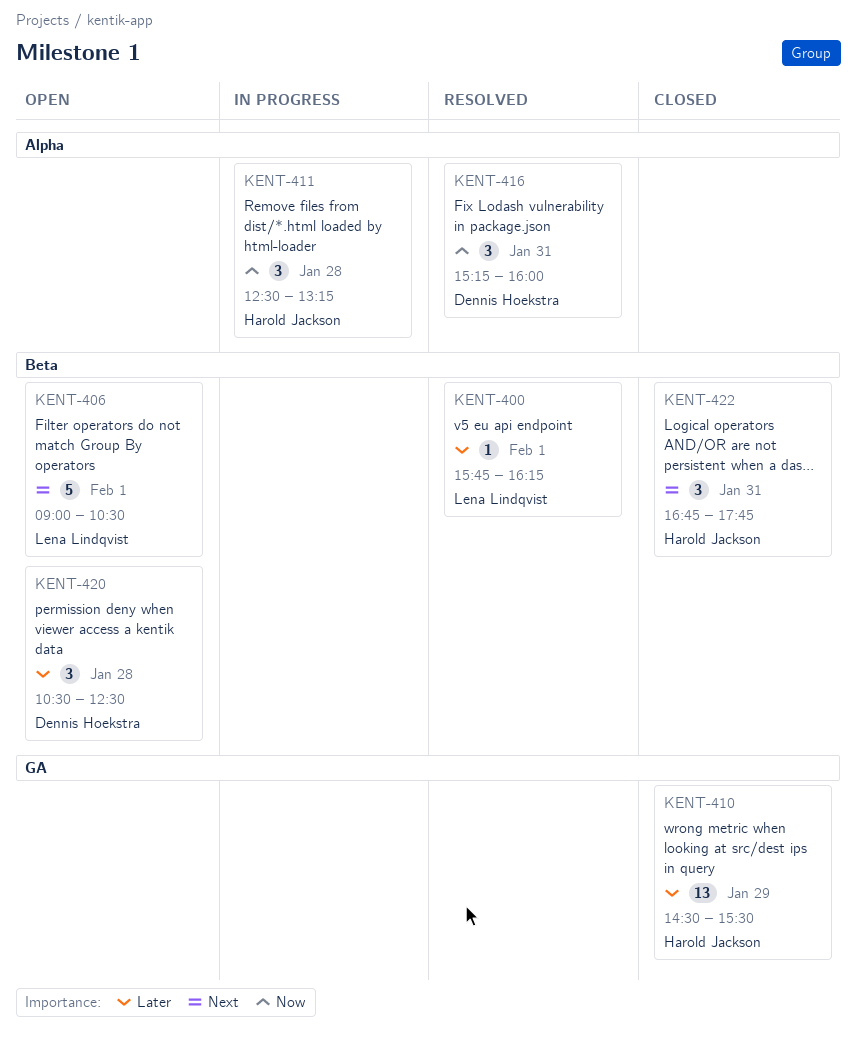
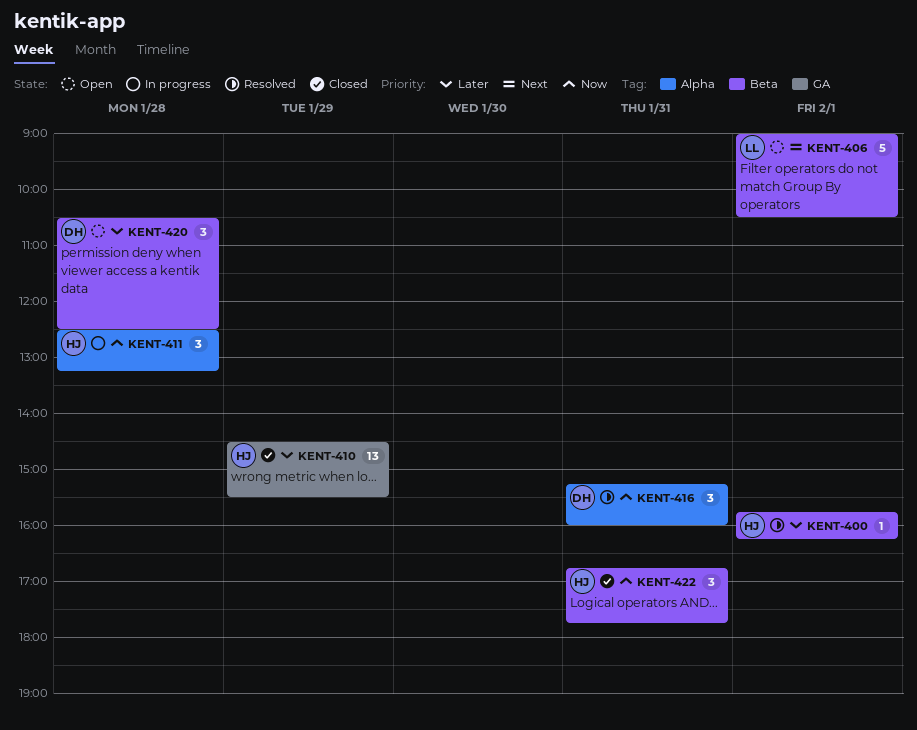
KENT-400, owner: Lena Lindqvist -> Harold Jackson
KENT-422, priority: Next -> Now

